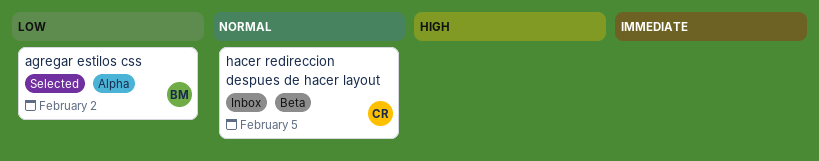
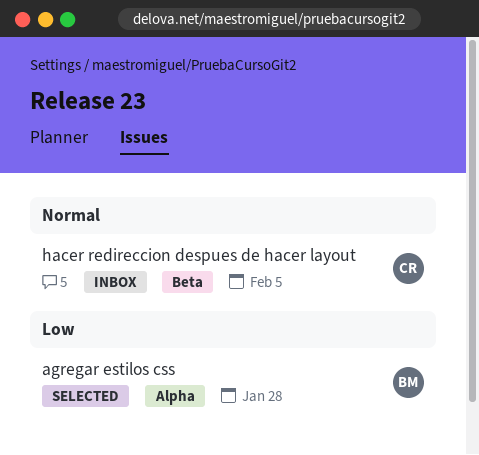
agregar estilos css, due: Feb 2 -> Jan 28

